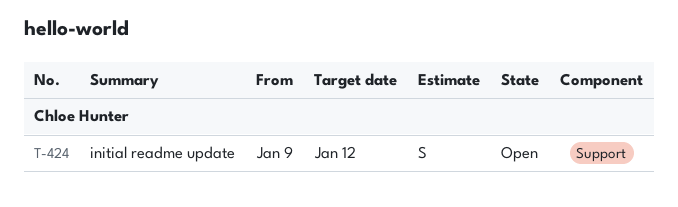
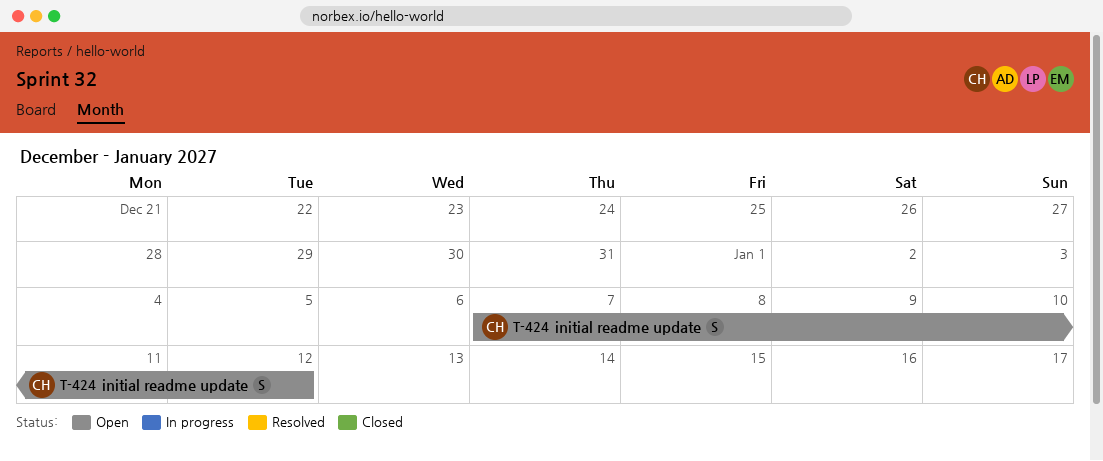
T-424, start: Jan 9 -> Jan 7

